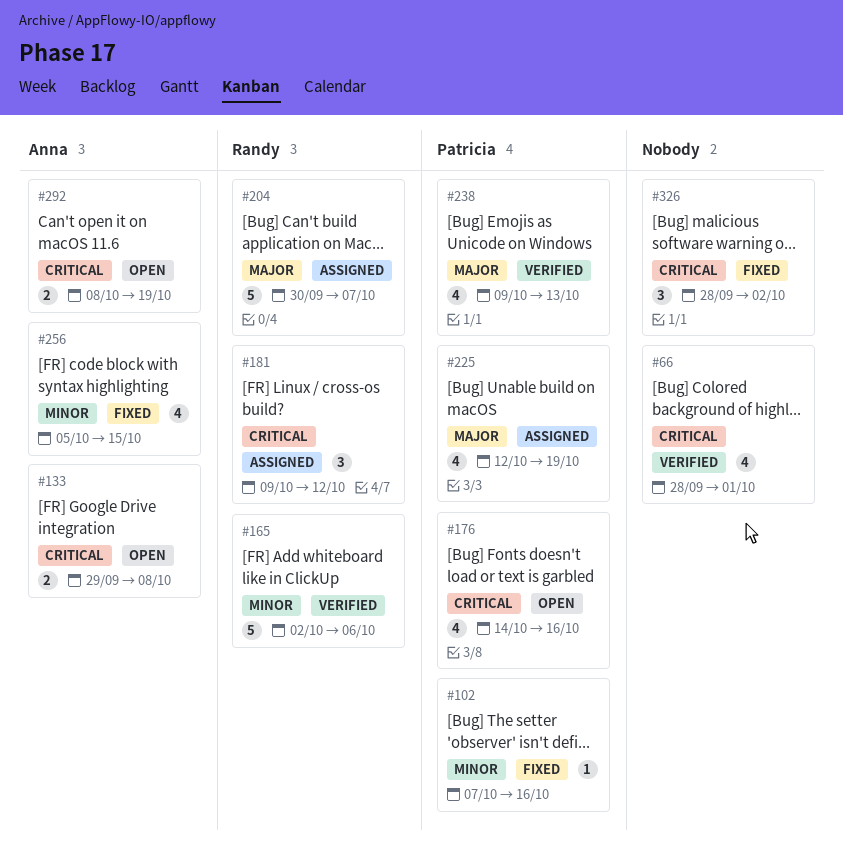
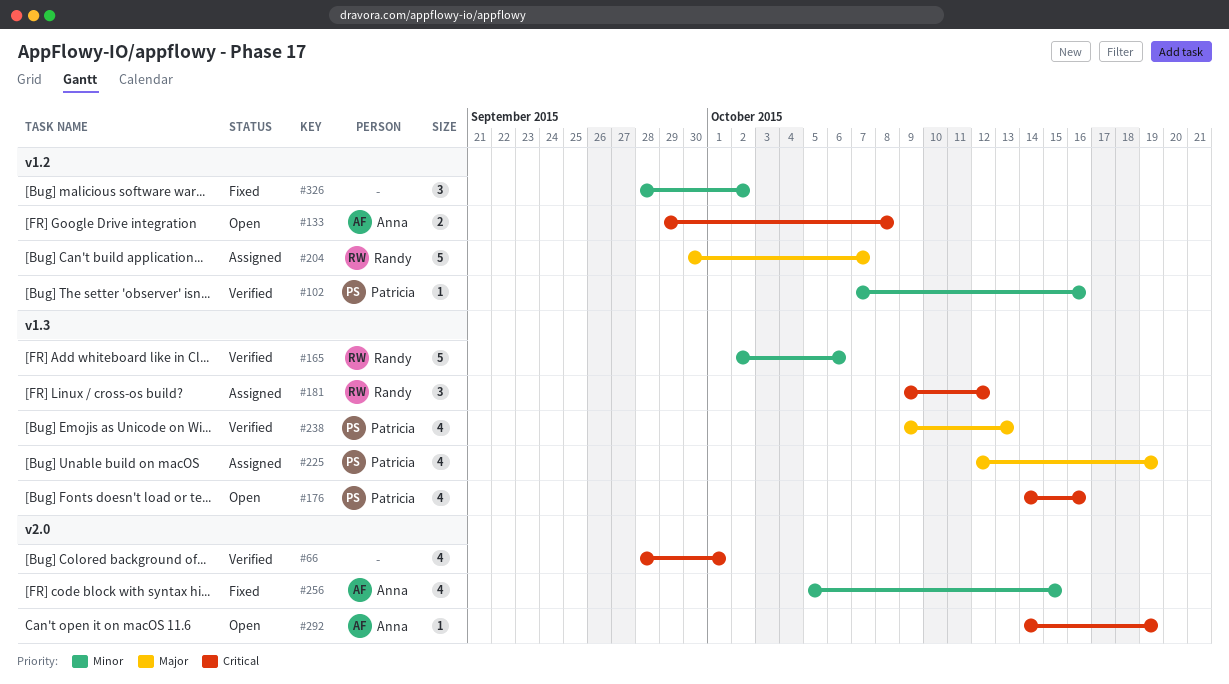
#102, status: Fixed -> Verified
#292, estimate: 2 -> 1
#292, start: Oct 8 -> Oct 14
#326, priority: Critical -> Minor

